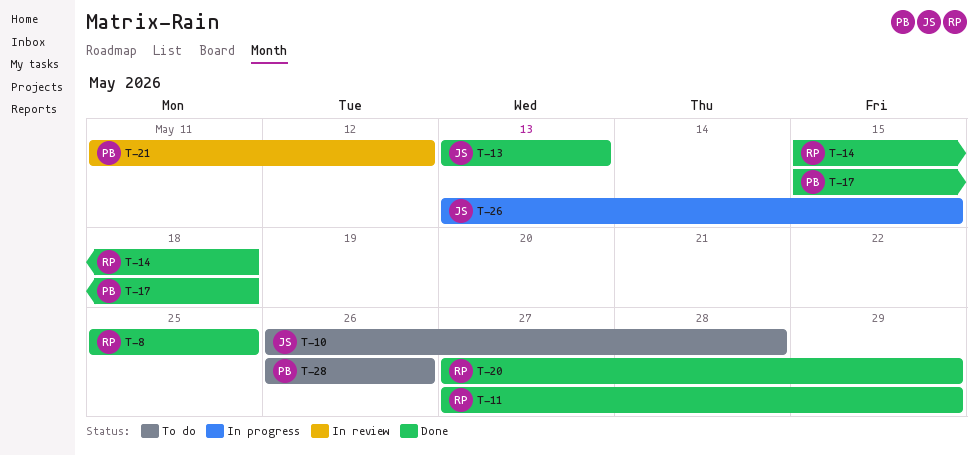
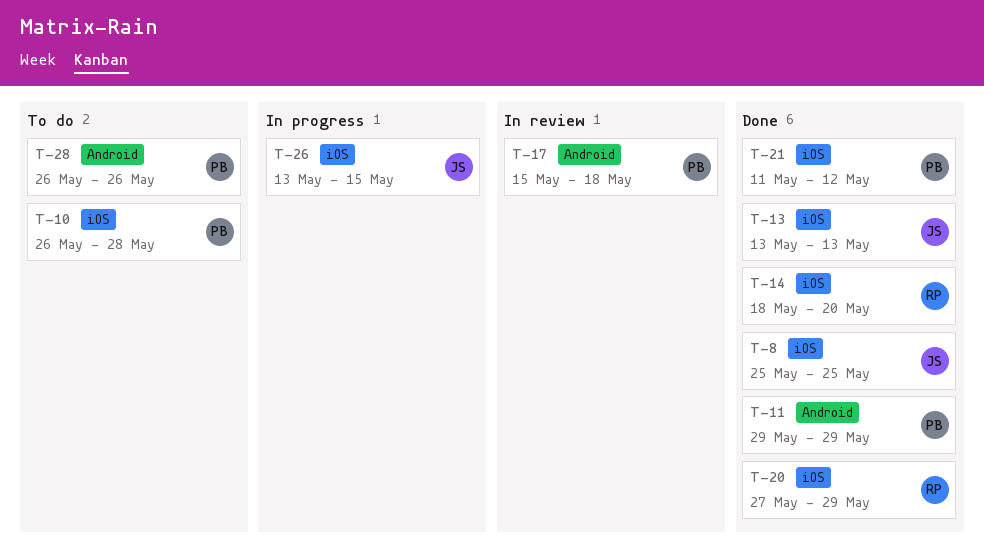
T-8, owner: RP -> JS
T-10, owner: JS -> PB
T-11, owner: RP -> PB
T-11, start: May 27 -> May 29
T-14, start: May 15 -> May 18
T-14, due: May 18 -> May 20
T-17, status: Done -> In review
T-21, status: In review -> Done

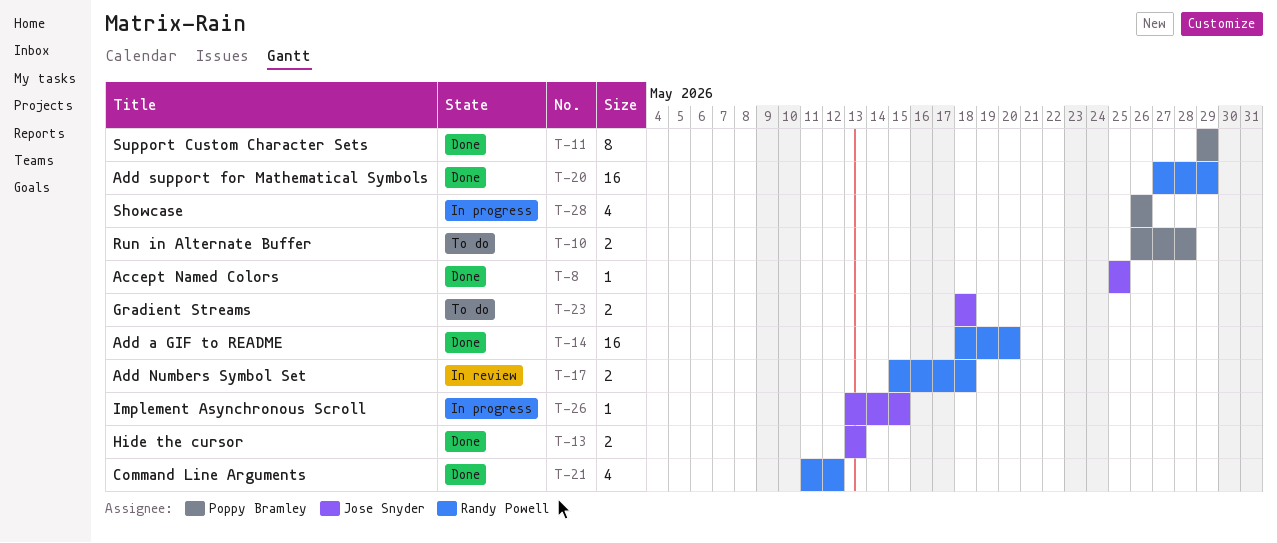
T-17, owner: Poppy Bramley -> Randy Powell
T-21, owner: Poppy Bramley -> Randy Powell
T-23: none -> present
T-28, status: To do -> In progress

